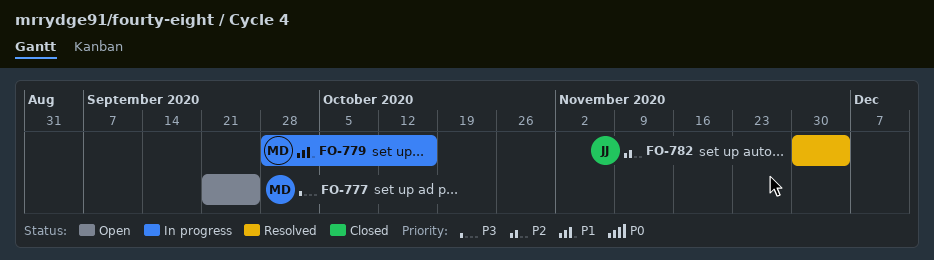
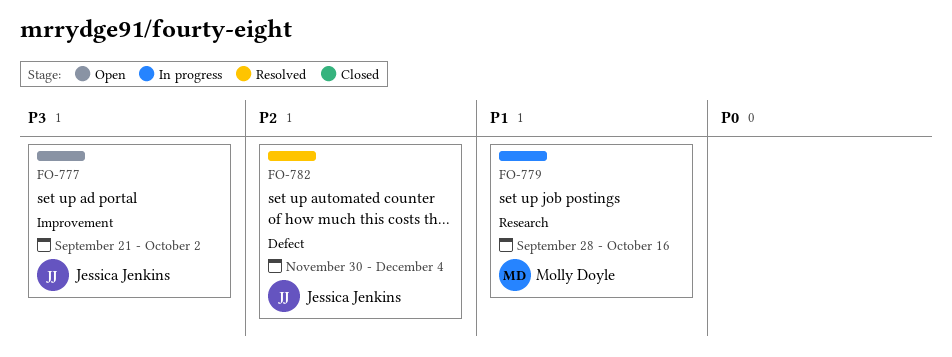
FO-777, owner: Molly Doyle -> Jessica Jenkins
FO-777, due: Sep 25 -> Oct 2

